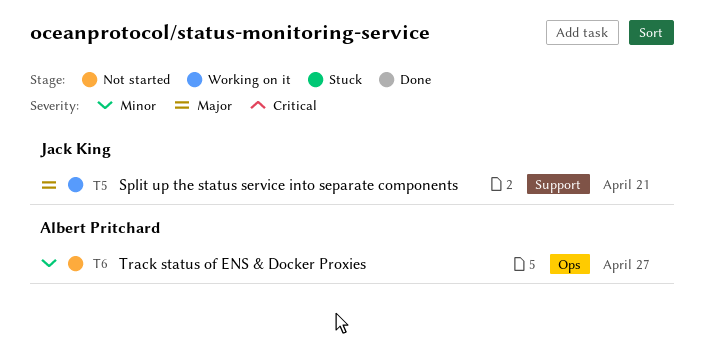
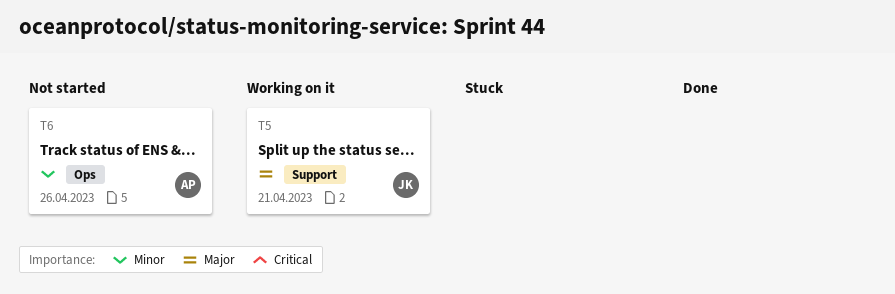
T6, due: Apr 27 -> Apr 26

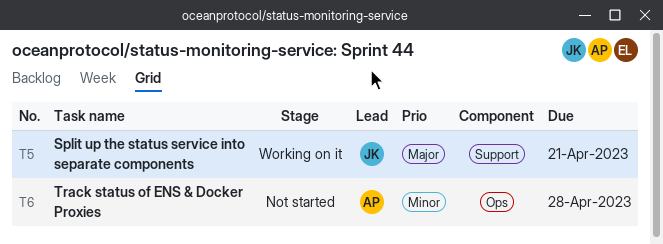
T6, due: Apr 26 -> Apr 28

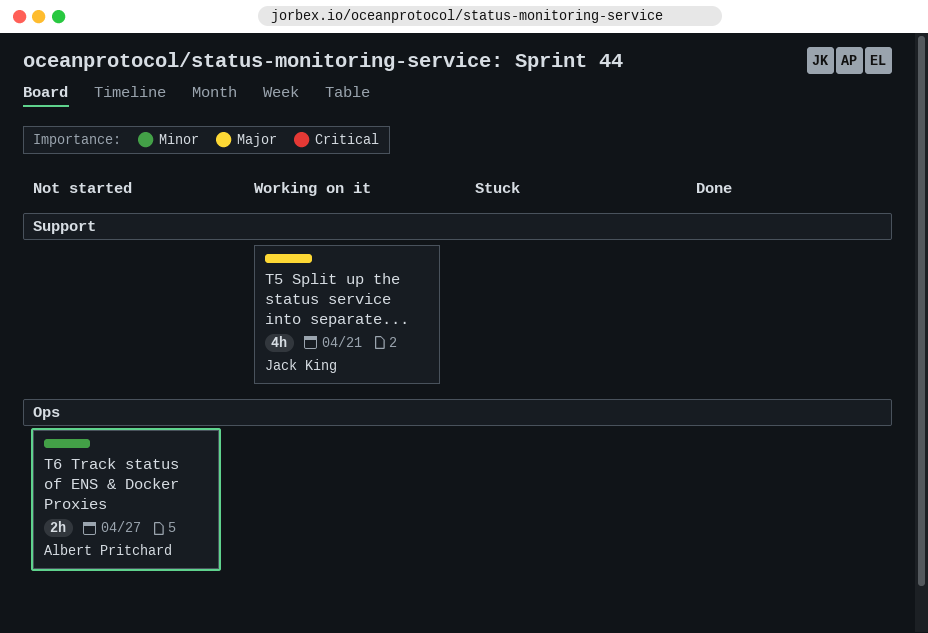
T6, due: Apr 28 -> Apr 27

